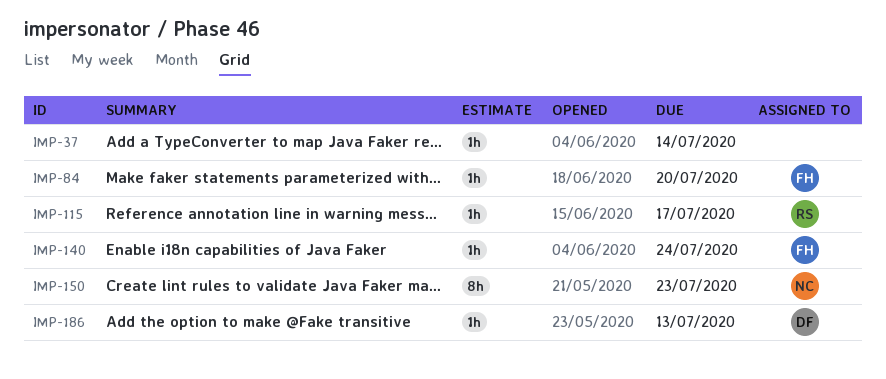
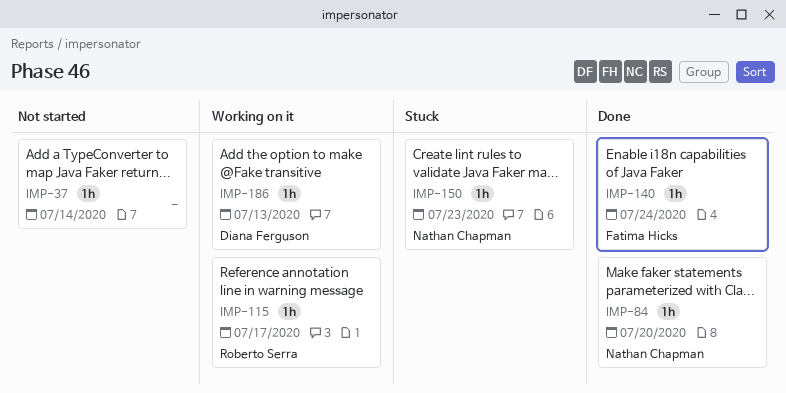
IMP-84, owner: Fatima Hicks -> Nathan Chapman
IMP-150, estimate: 8h -> 1h

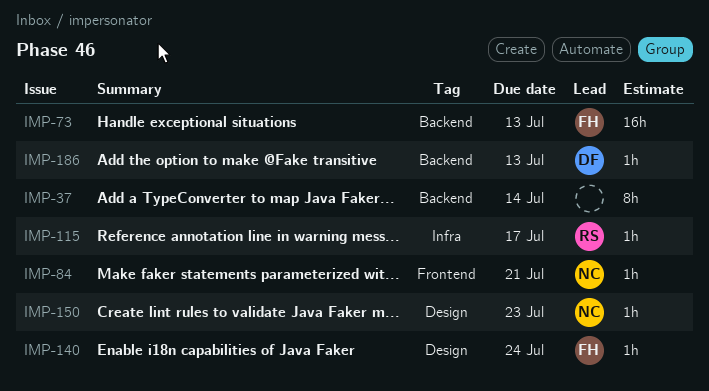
IMP-37, estimate: 1h -> 8h
IMP-73: none -> present
IMP-84, due: Jul 20 -> Jul 21

